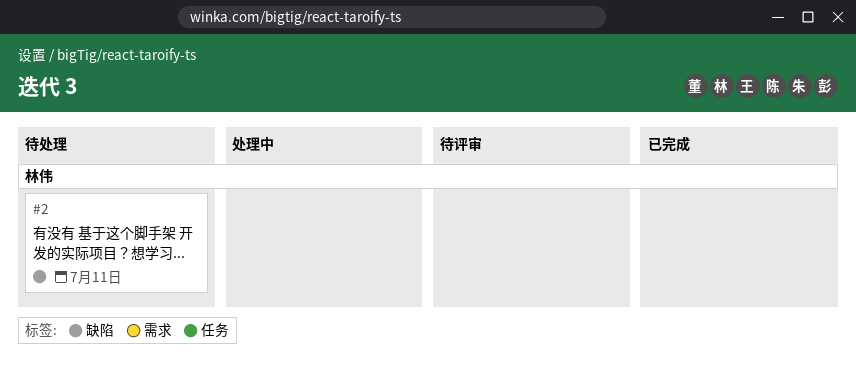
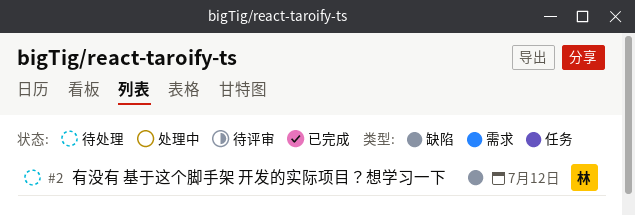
#2, due: Jul 11 -> Jul 12

